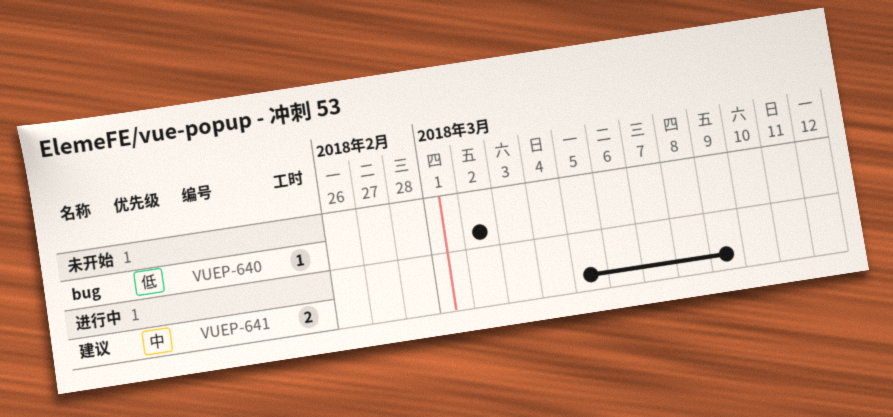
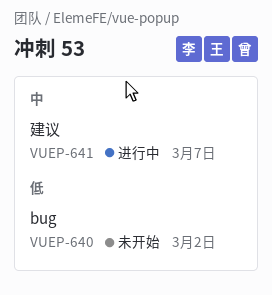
VUEP-641, due: Mar 9 -> Mar 7

